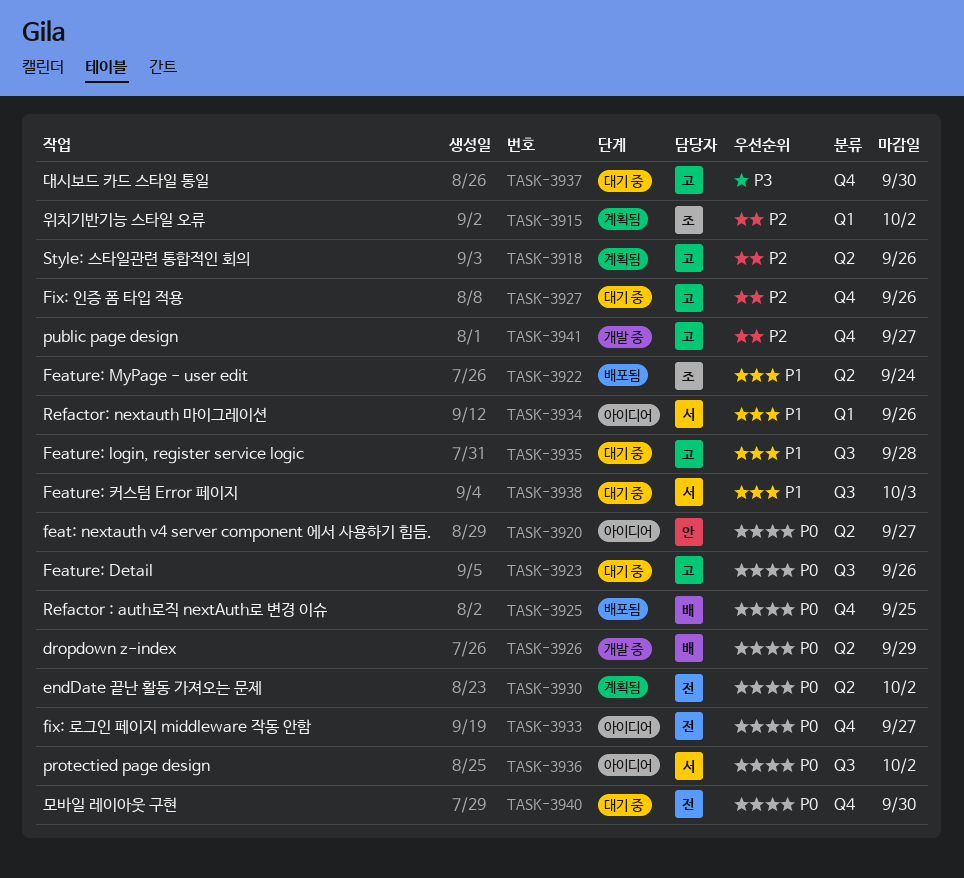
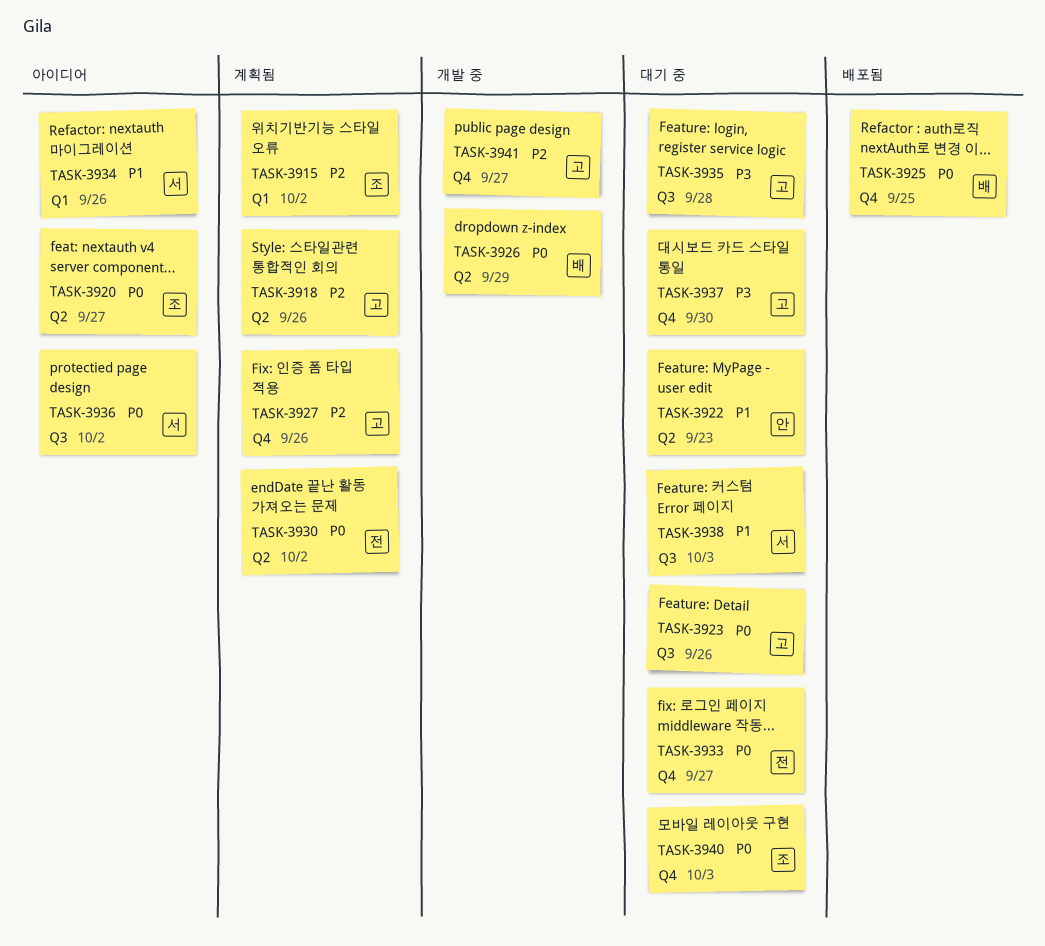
TASK-3920, owner: 안 -> 조
TASK-3922, status: 배포됨 -> 대기 중
TASK-3922, owner: 조 -> 안
TASK-3922, due: Sep 24 -> Sep 23
TASK-3927, status: 대기 중 -> 계획됨
TASK-3933, status: 아이디어 -> 대기 중
TASK-3935, priority: P1 -> P3
TASK-3940, owner: 전 -> 조
TASK-3940, due: Sep 30 -> Oct 3

